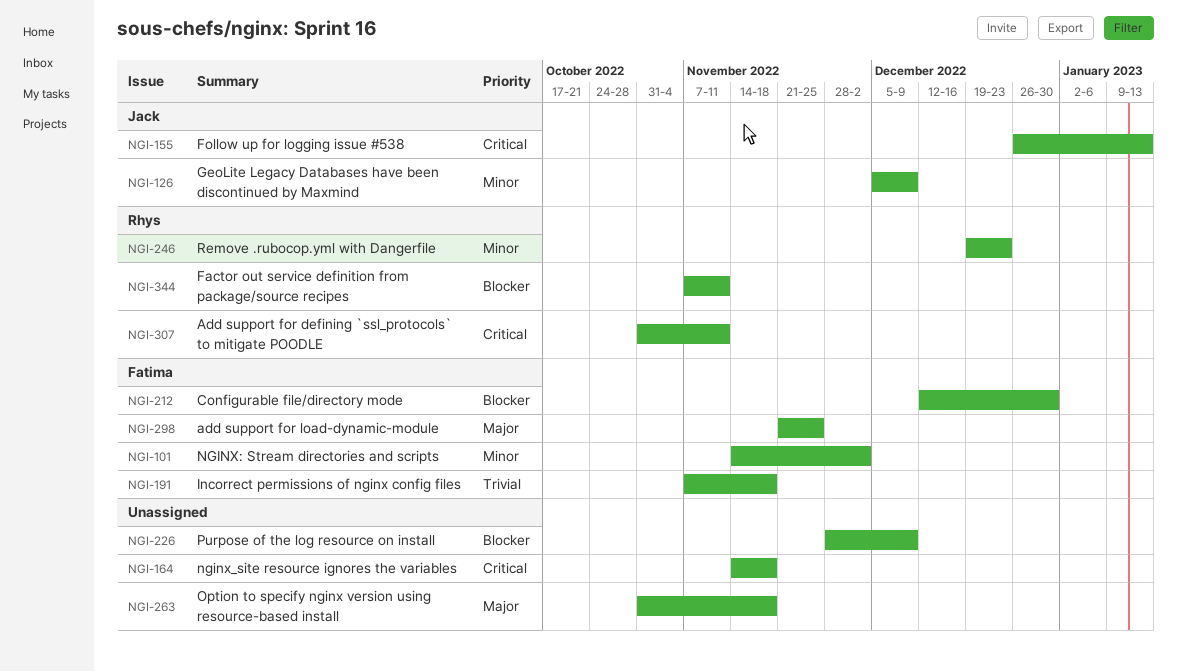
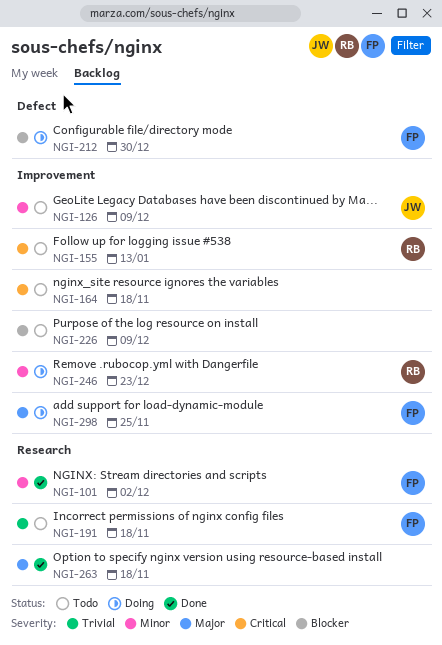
NGI-155, owner: Jack -> Rhys
NGI-307: present -> none
NGI-344: present -> none

